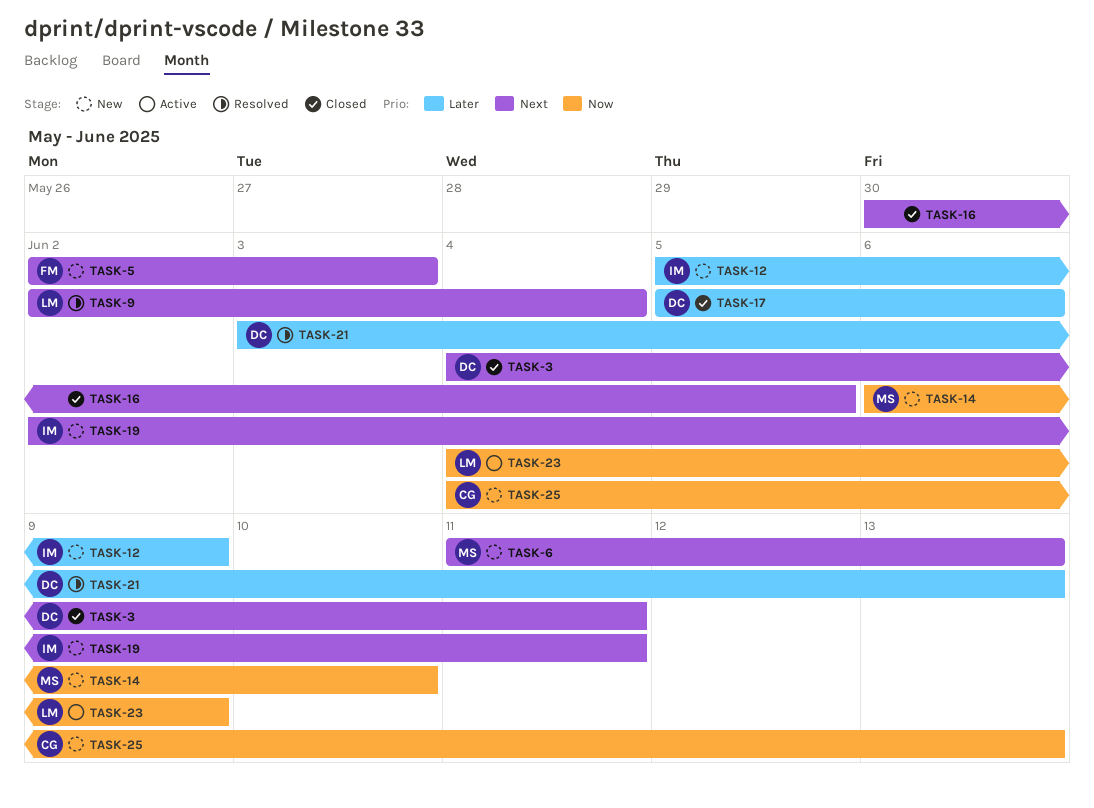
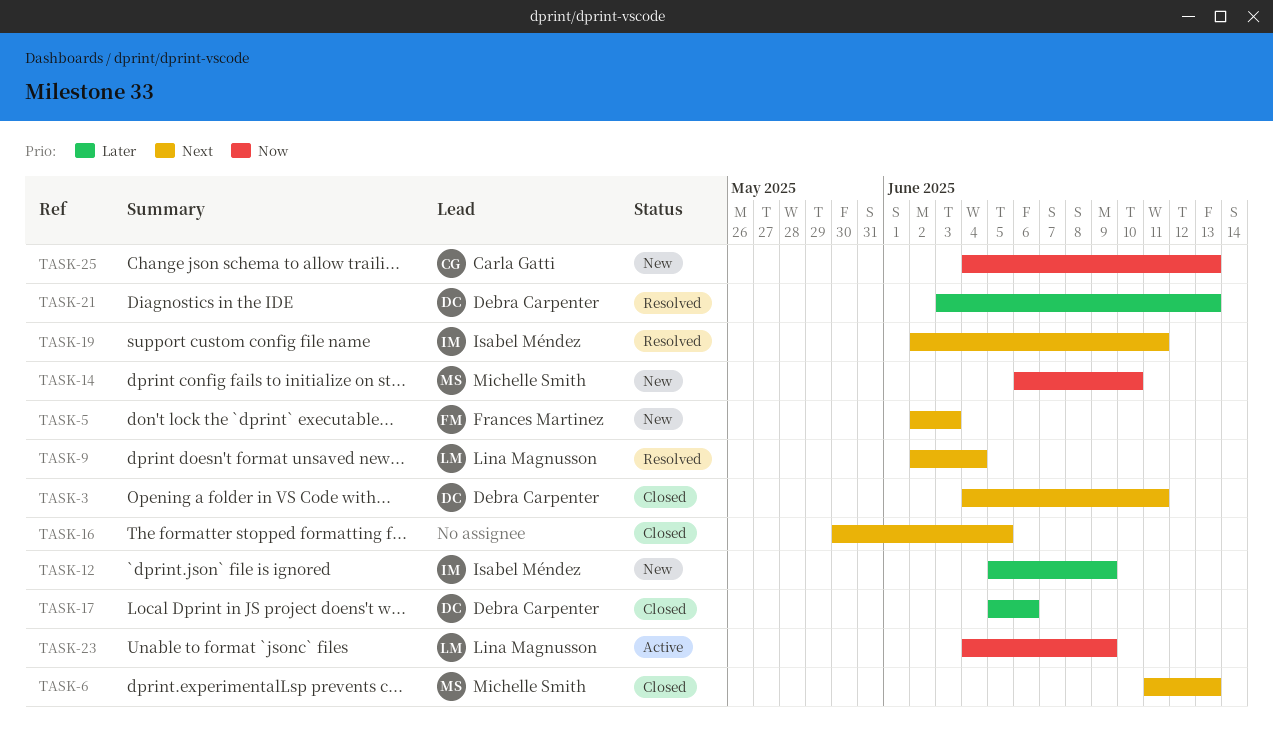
TASK-6, status: New -> Closed
TASK-19, status: New -> Resolved

